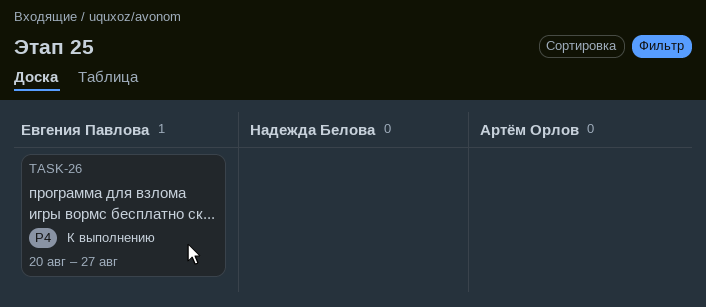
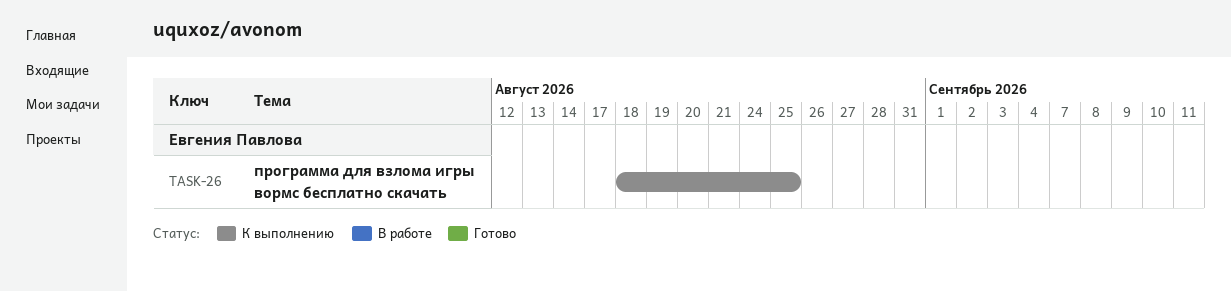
TASK-26, start: Aug 20 -> Aug 18
TASK-26, due: Aug 27 -> Aug 25

